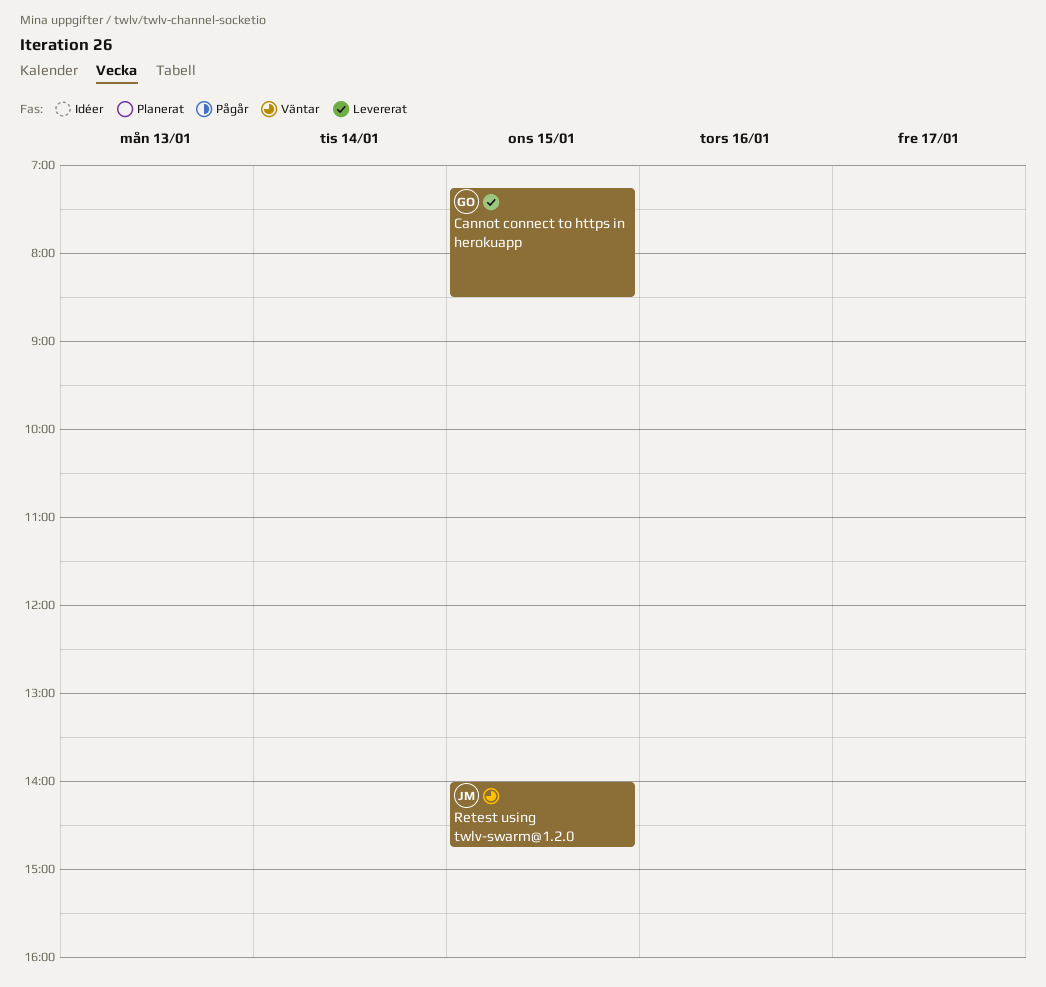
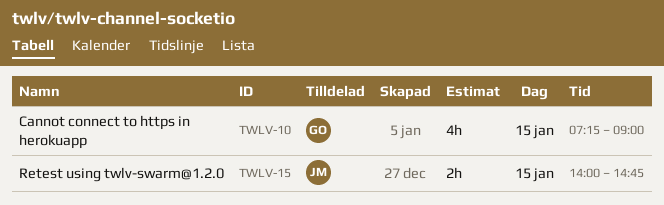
Cannot connect to https in herokuapp, ends: 08:30 -> 09:00

